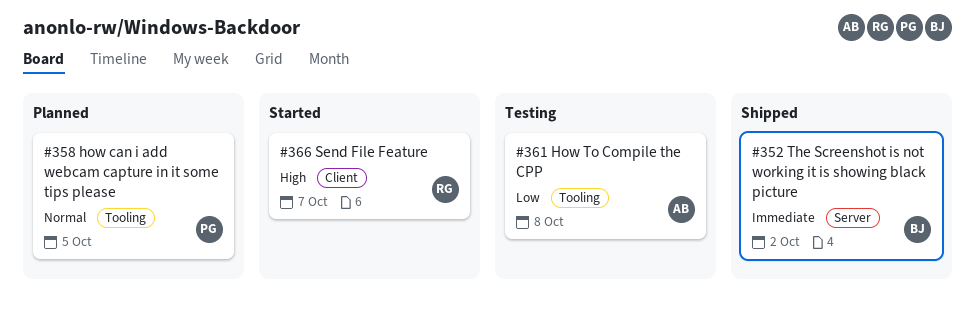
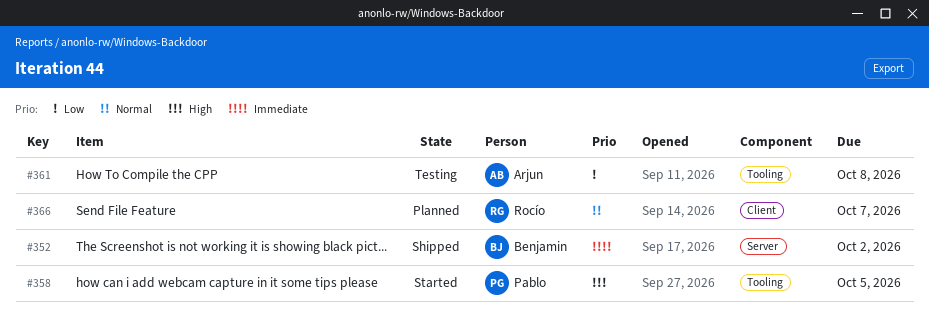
#358, status: Planned -> Started
#358, priority: Normal -> High
#366, status: Started -> Planned
#366, priority: High -> Normal

